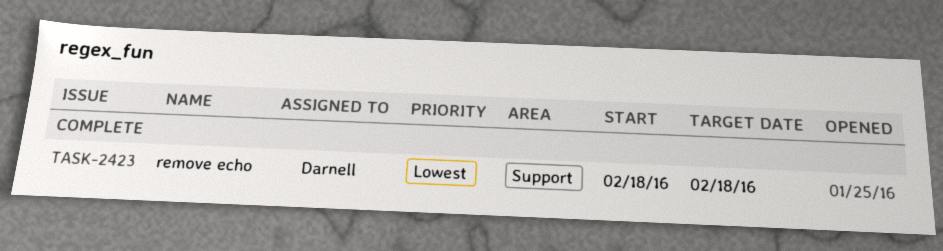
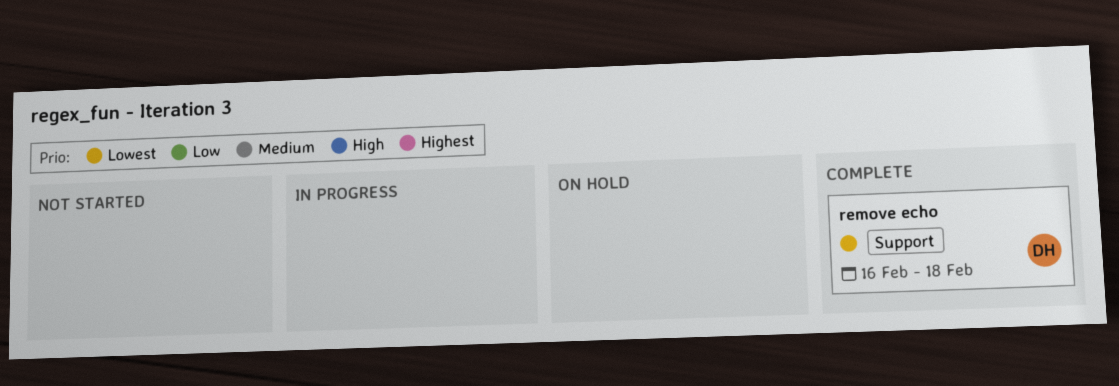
remove echo, start: Feb 18 -> Feb 16

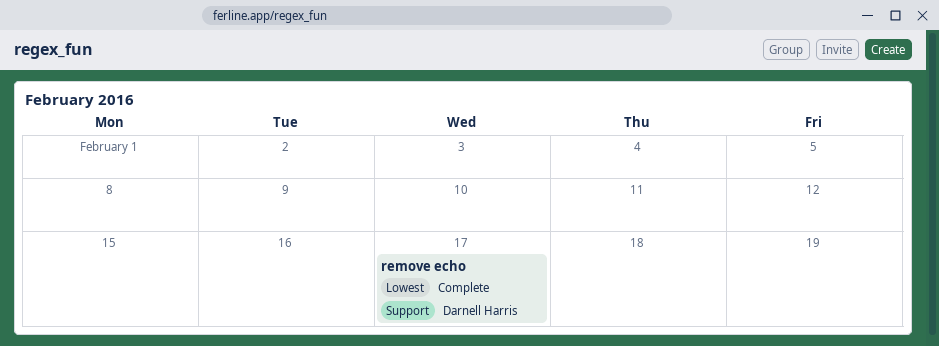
remove echo, due: Feb 18 -> Feb 17

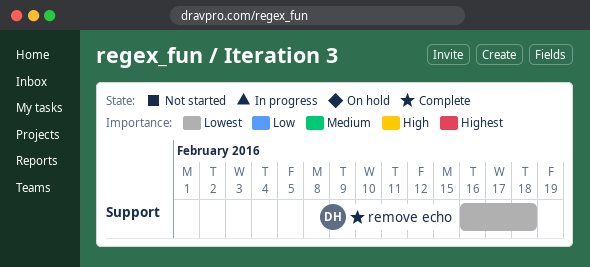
remove echo, due: Feb 17 -> Feb 18

